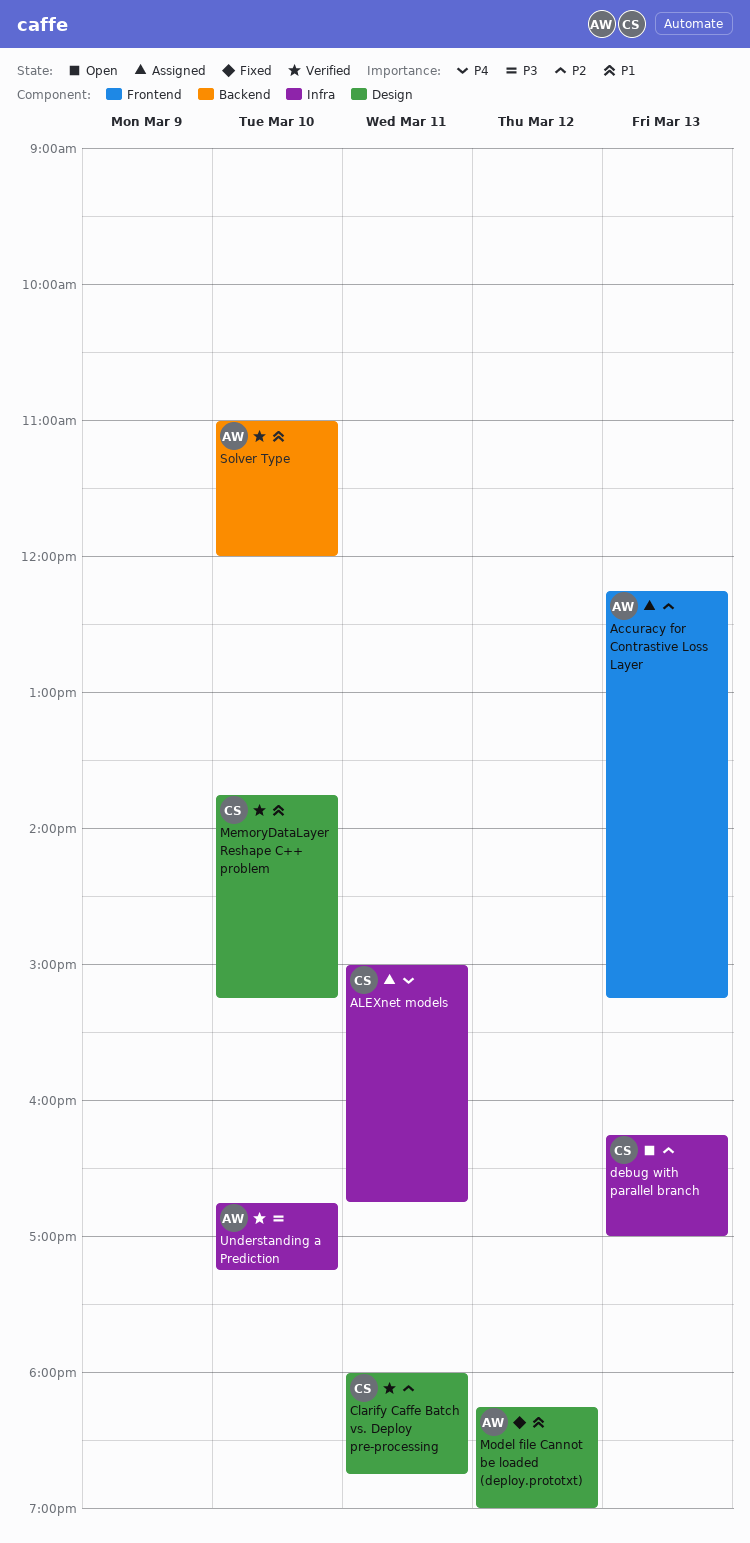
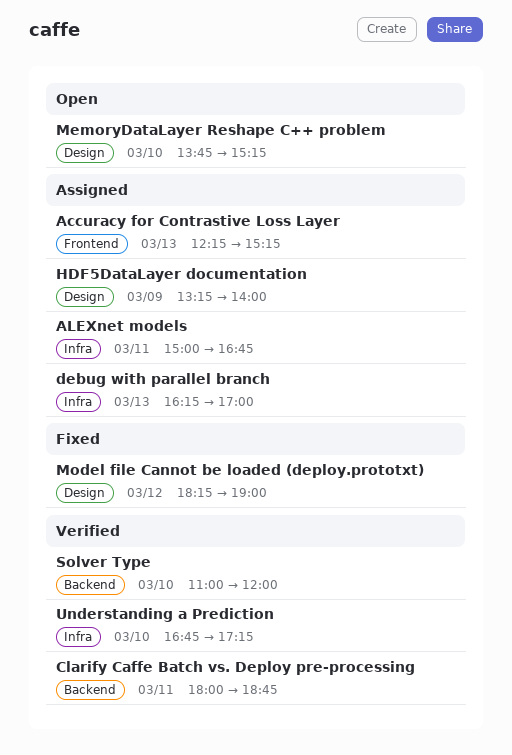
Clarify Caffe Batch vs. Deploy pre-processing, label: Design -> Backend
debug with parallel branch, status: Open -> Assigned
HDF5DataLayer documentation: none -> present
MemoryDataLayer Reshape C++ problem, status: Verified -> Open

